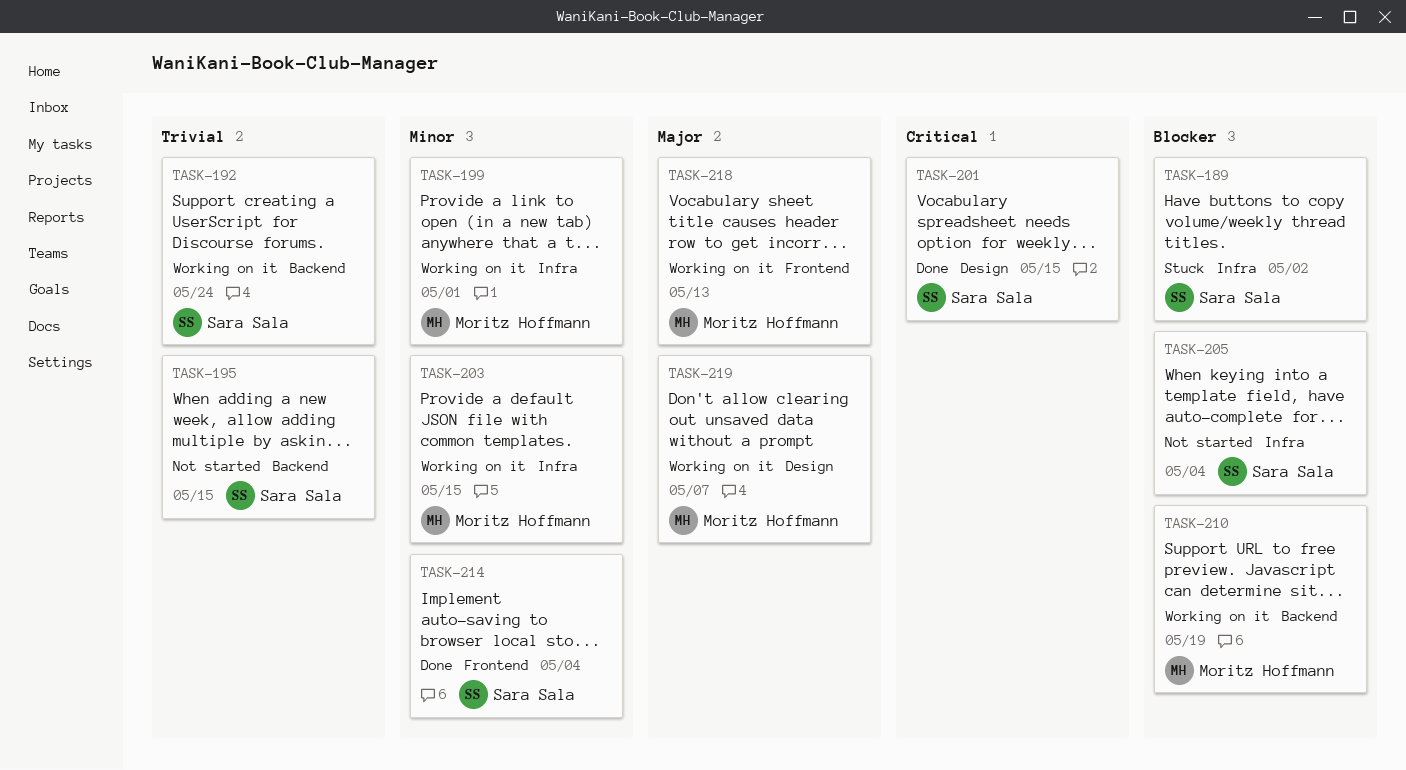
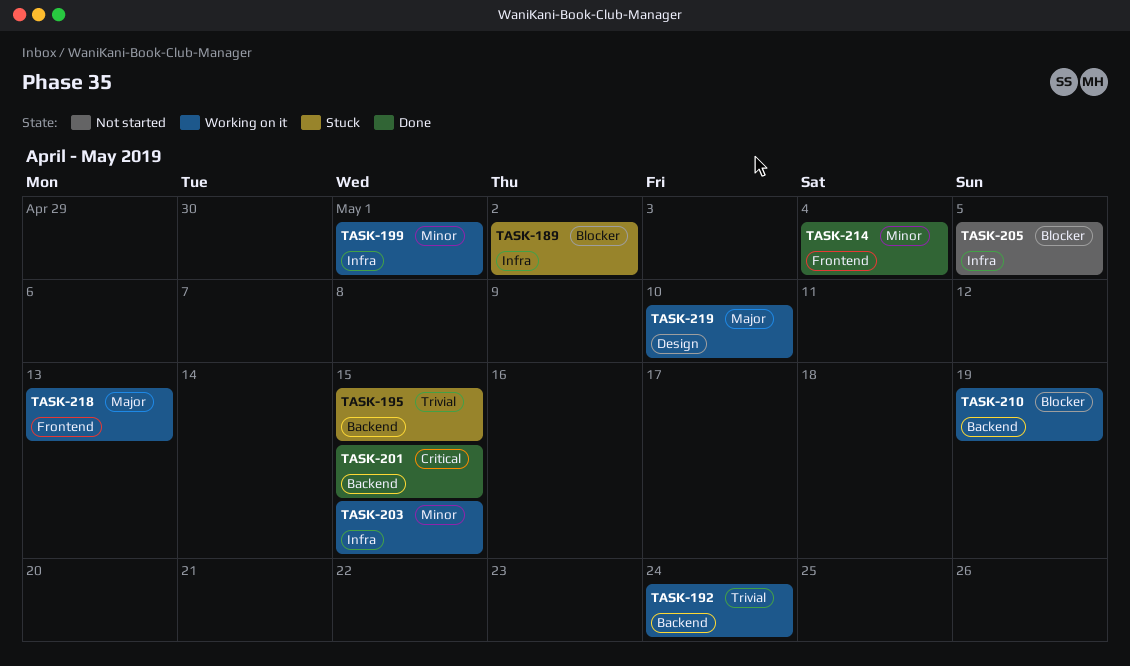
TASK-195, status: Not started -> Stuck
TASK-201, label: Design -> Backend
TASK-205, due: May 4 -> May 5
TASK-219, due: May 7 -> May 10

